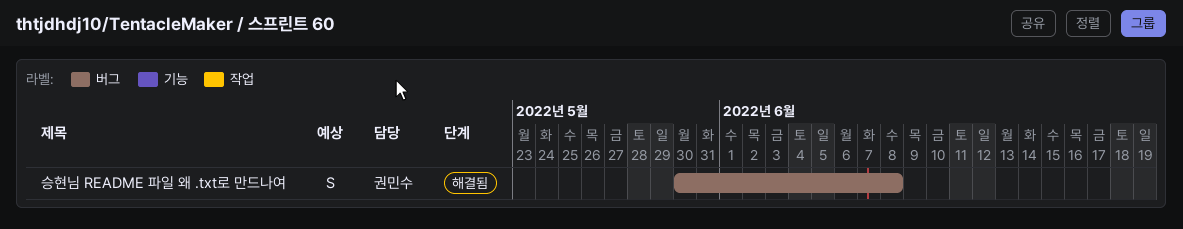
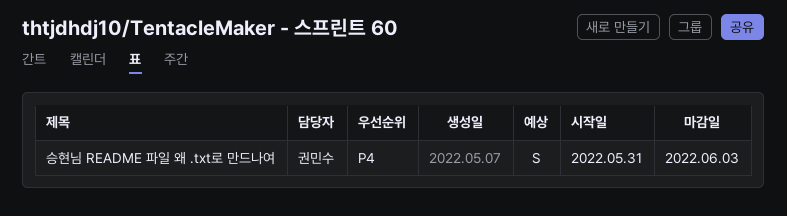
승현님 README 파일 왜 .txt로 만드나여, start: May 30 -> May 31
승현님 README 파일 왜 .txt로 만드나여, due: Jun 8 -> Jun 3

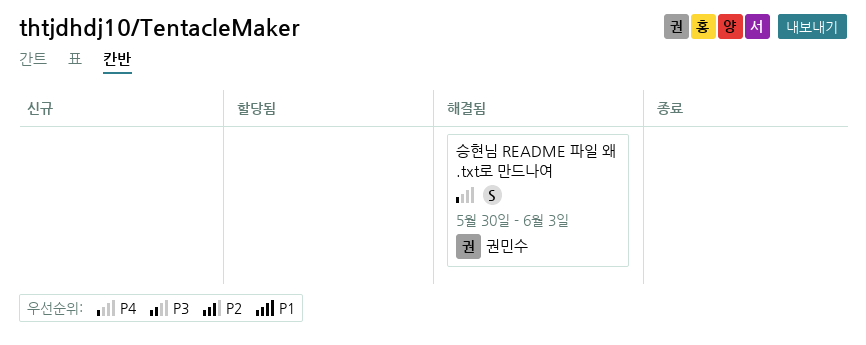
승현님 README 파일 왜 .txt로 만드나여, start: May 31 -> May 30

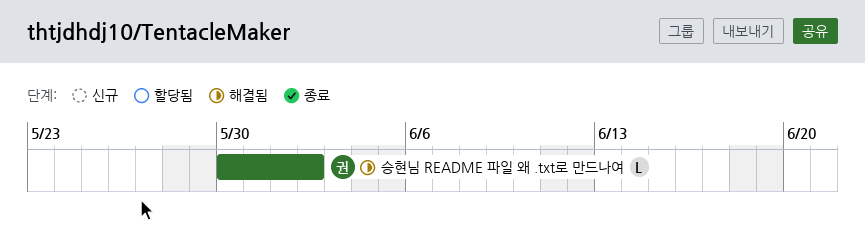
승현님 README 파일 왜 .txt로 만드나여, estimate: S -> L
승현님 README 파일 왜 .txt로 만드나여, due: Jun 3 -> Jun 2

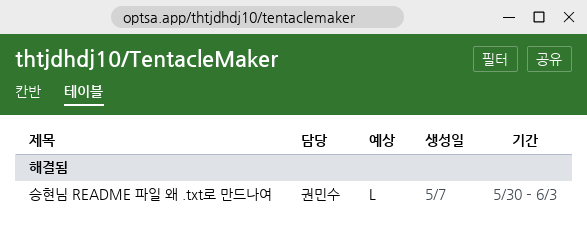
승현님 README 파일 왜 .txt로 만드나여, due: Jun 2 -> Jun 3

